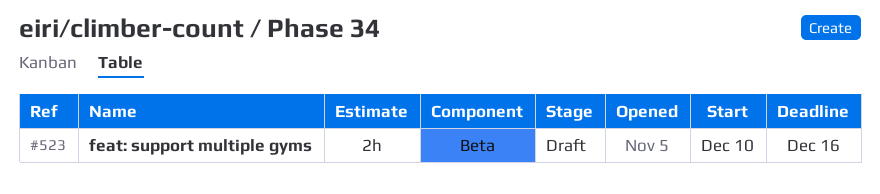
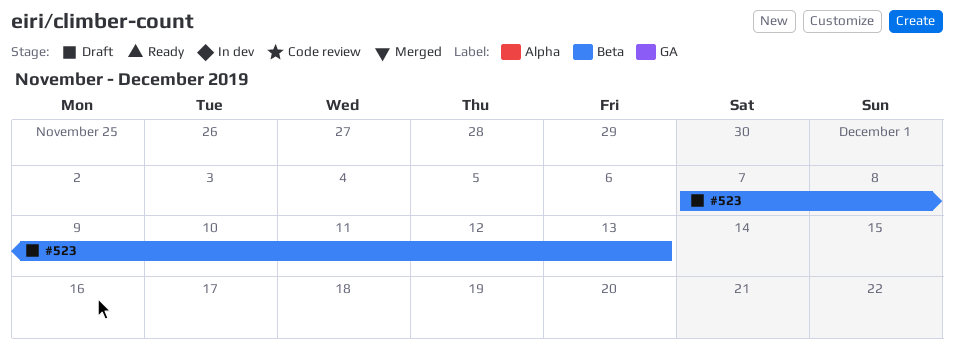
#523, start: Dec 10 -> Dec 7
#523, due: Dec 16 -> Dec 13

